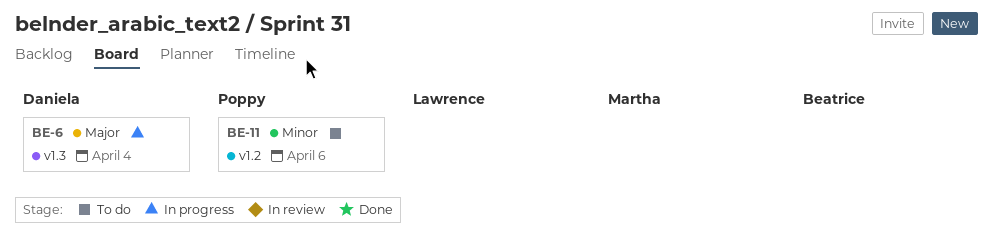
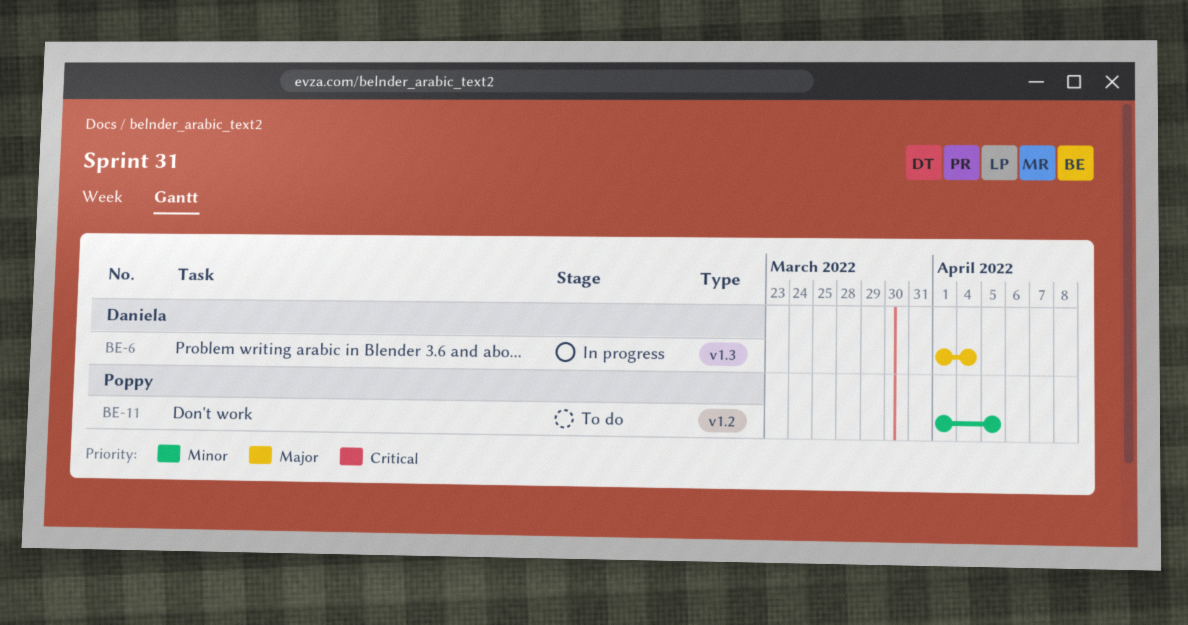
BE-11, due: Apr 6 -> Apr 5

